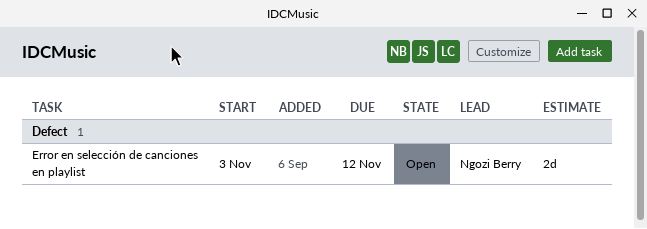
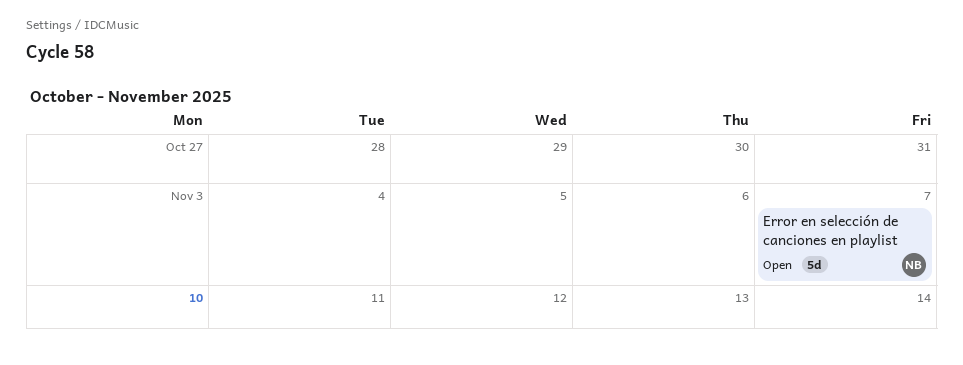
Error en selección de canciones en playlist, estimate: 2d -> 5d
Error en selección de canciones en playlist, due: Nov 12 -> Nov 7

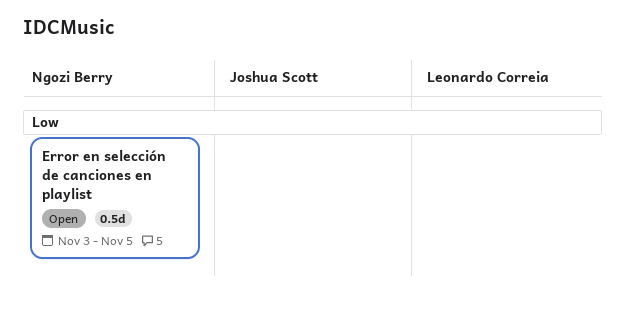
Error en selección de canciones en playlist, estimate: 5d -> 0.5d
Error en selección de canciones en playlist, due: Nov 7 -> Nov 5

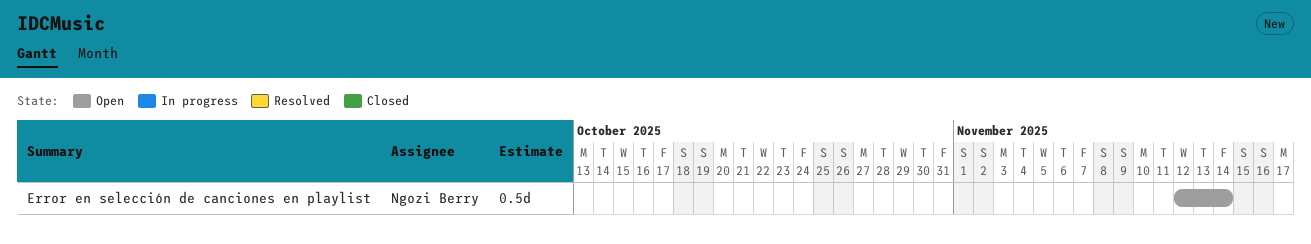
Error en selección de canciones en playlist, start: Nov 3 -> Nov 12
Error en selección de canciones en playlist, due: Nov 5 -> Nov 14

